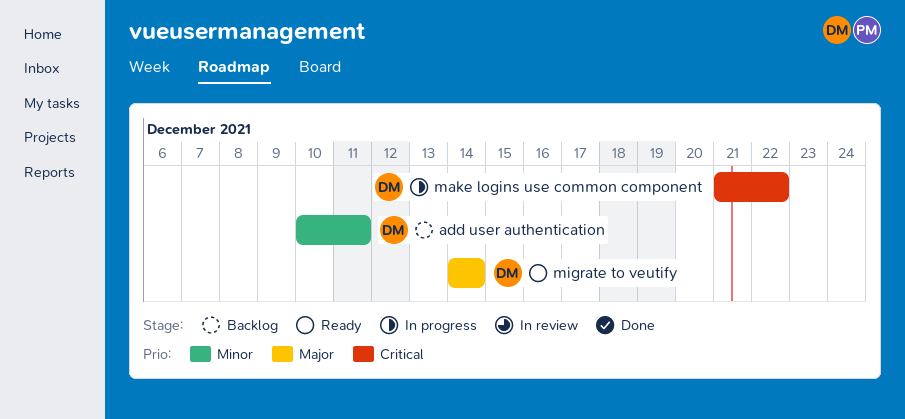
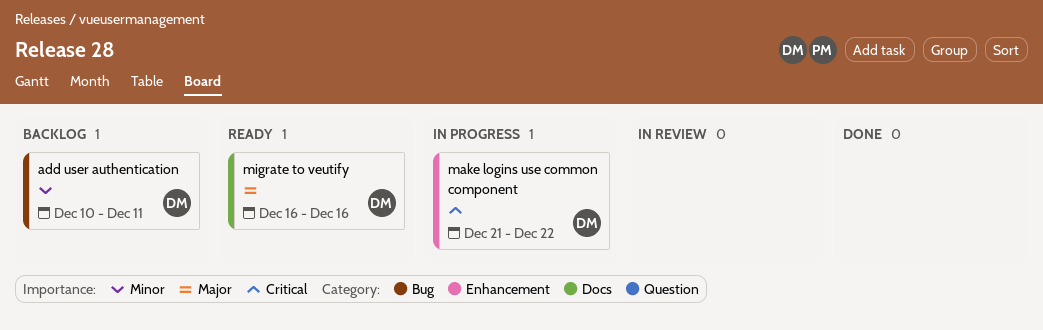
migrate to veutify, start: Dec 14 -> Dec 16
migrate to veutify, due: Dec 14 -> Dec 16

